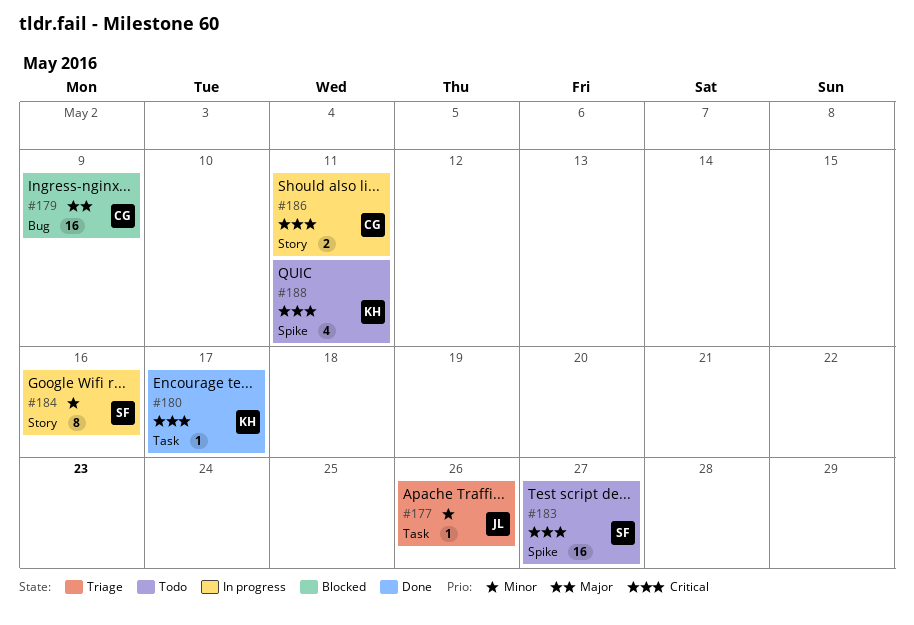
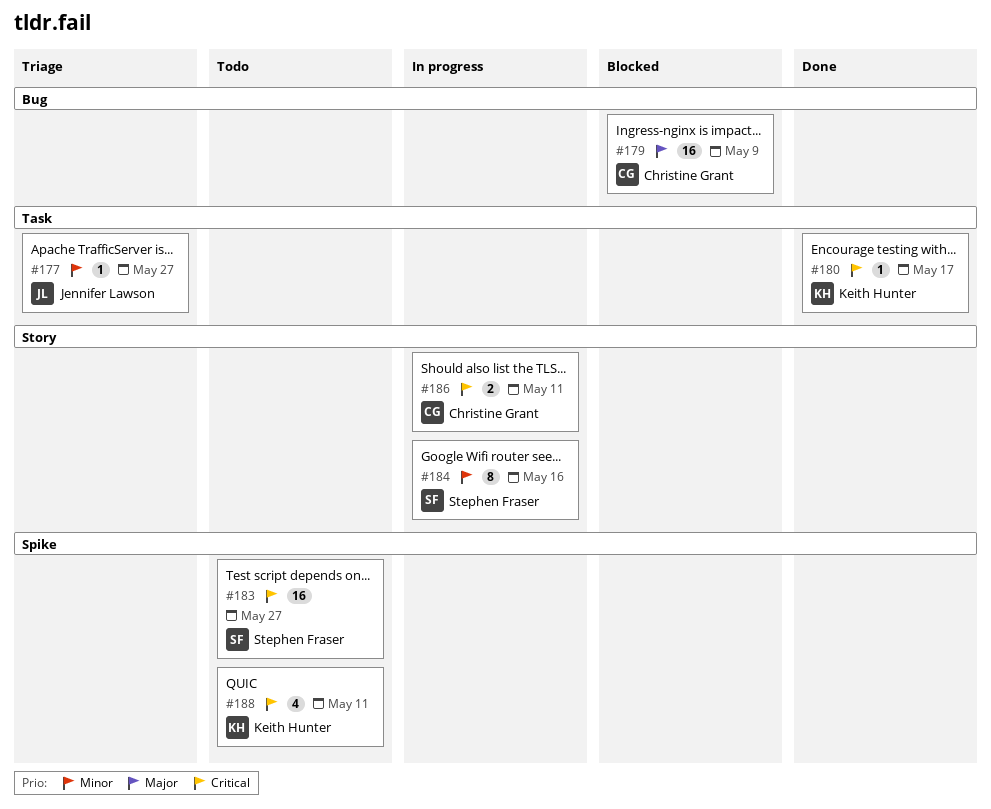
#177, due: May 26 -> May 27

